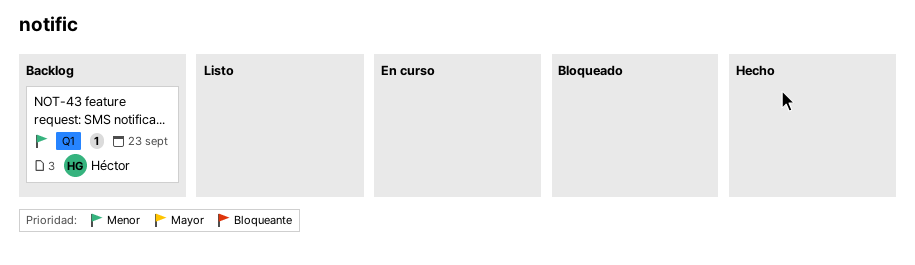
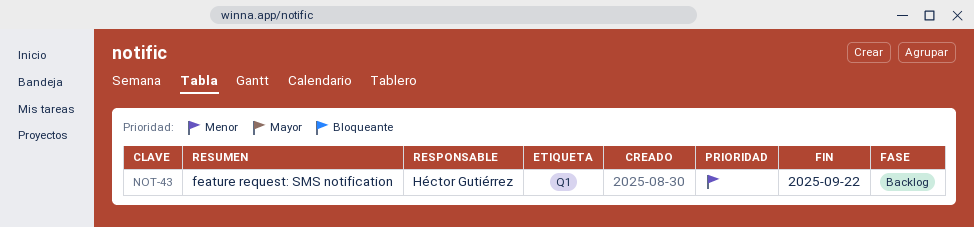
NOT-43, due: Sep 23 -> Sep 22

